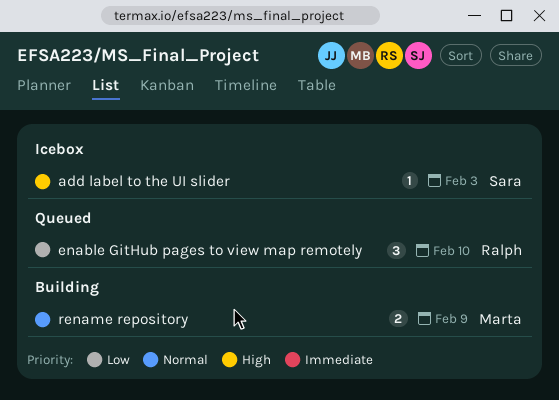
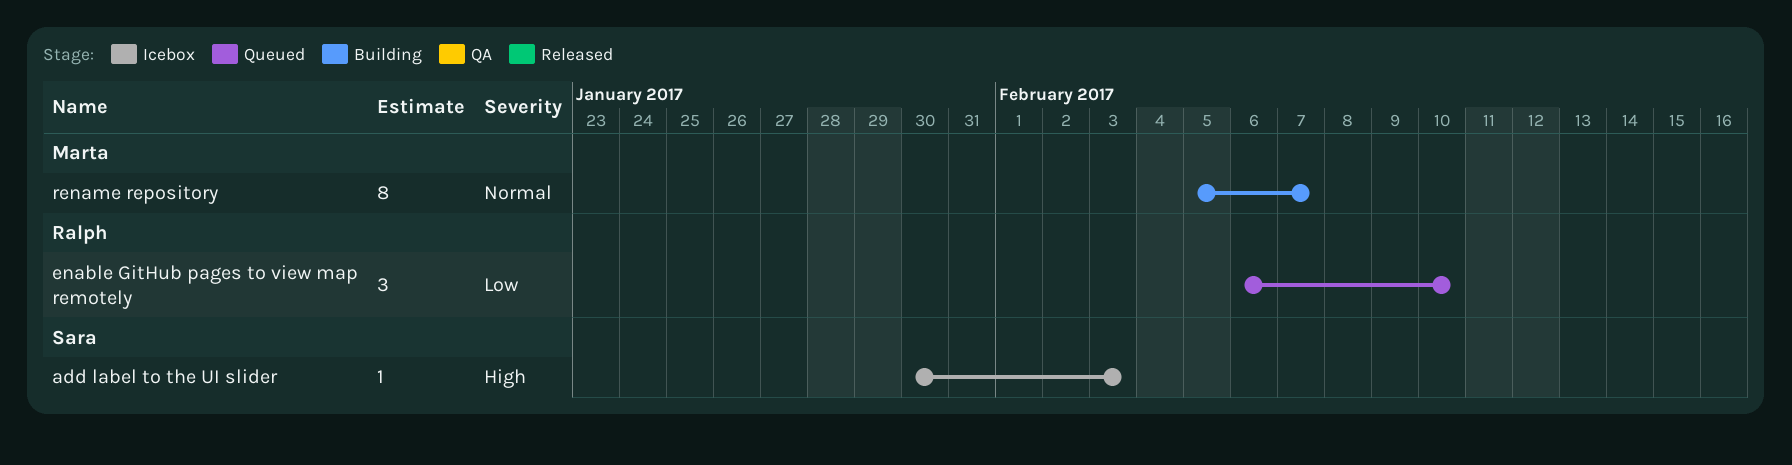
rename repository, estimate: 2 -> 8
rename repository, due: Feb 9 -> Feb 7

